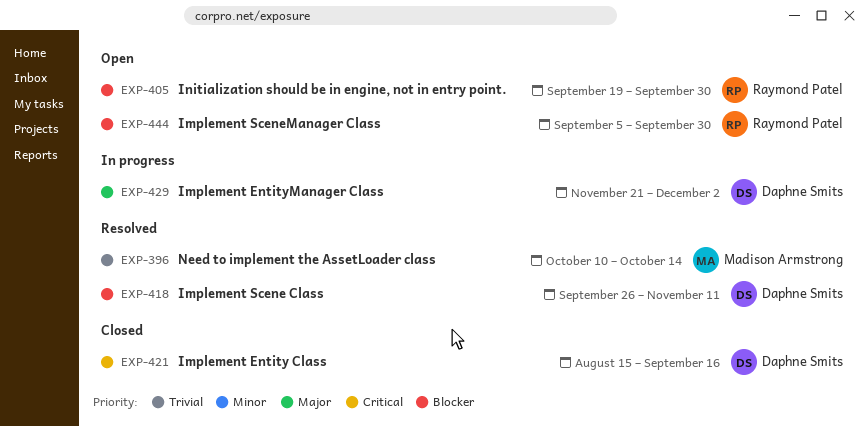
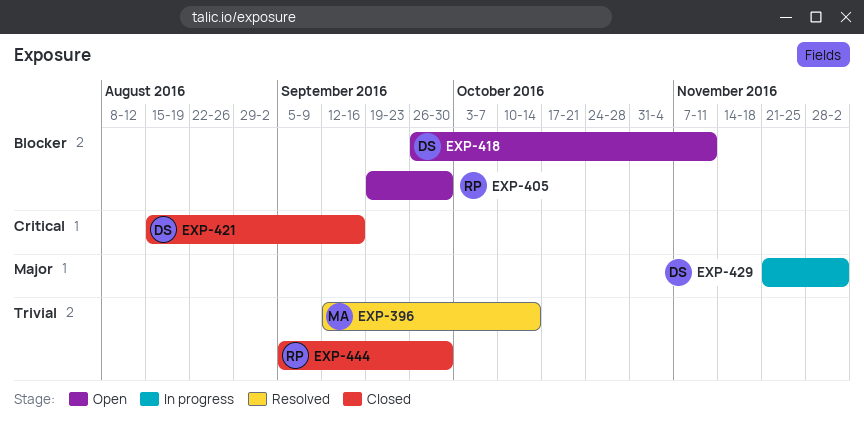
EXP-396, start: Oct 10 -> Sep 12
EXP-418, status: Resolved -> Open
EXP-444, status: Open -> Closed
EXP-444, priority: Blocker -> Trivial

